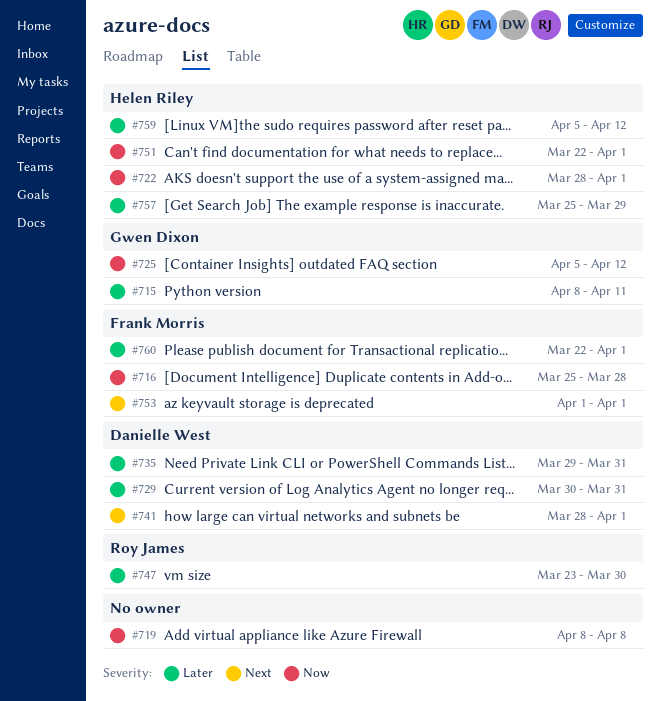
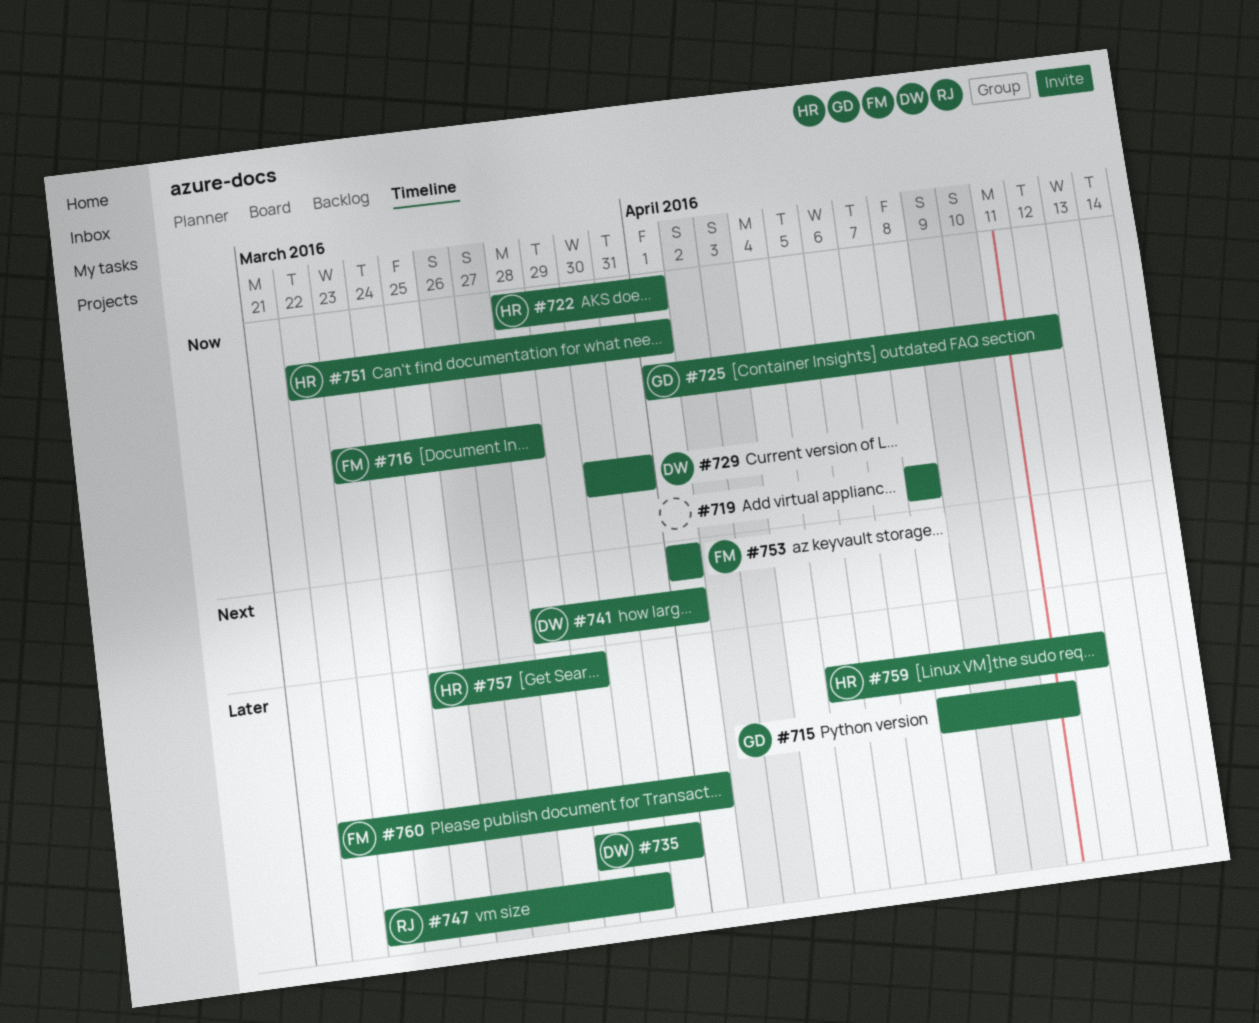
#716, start: Mar 25 -> Mar 23
#725, start: Apr 5 -> Apr 1
#729, priority: Later -> Now

